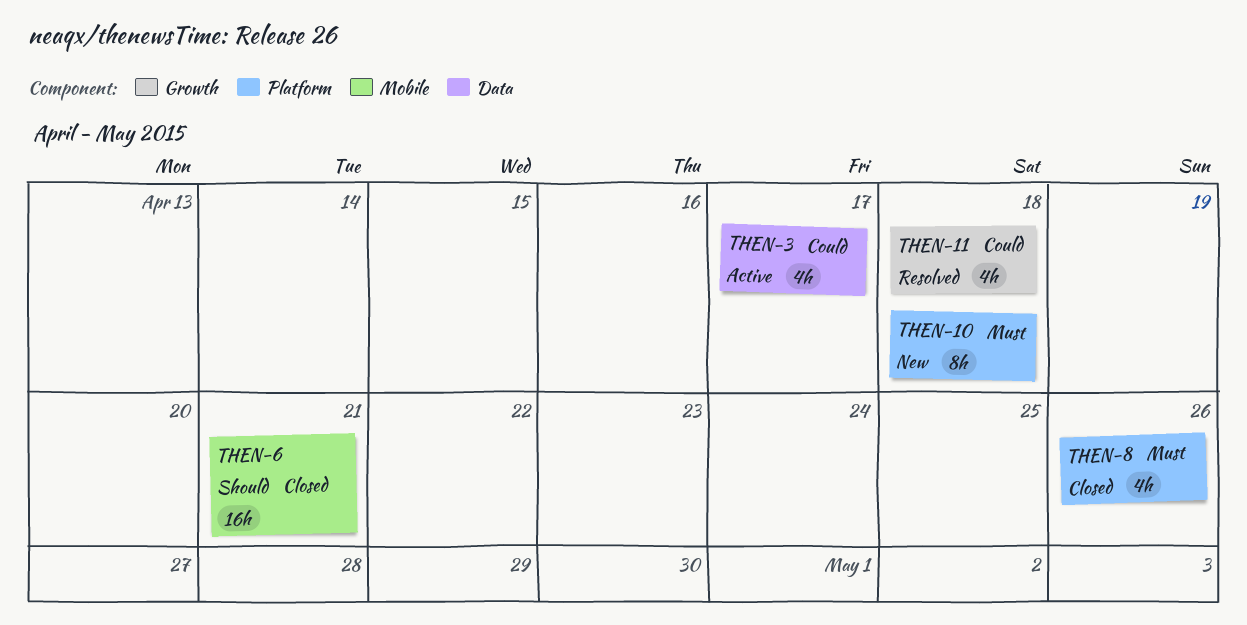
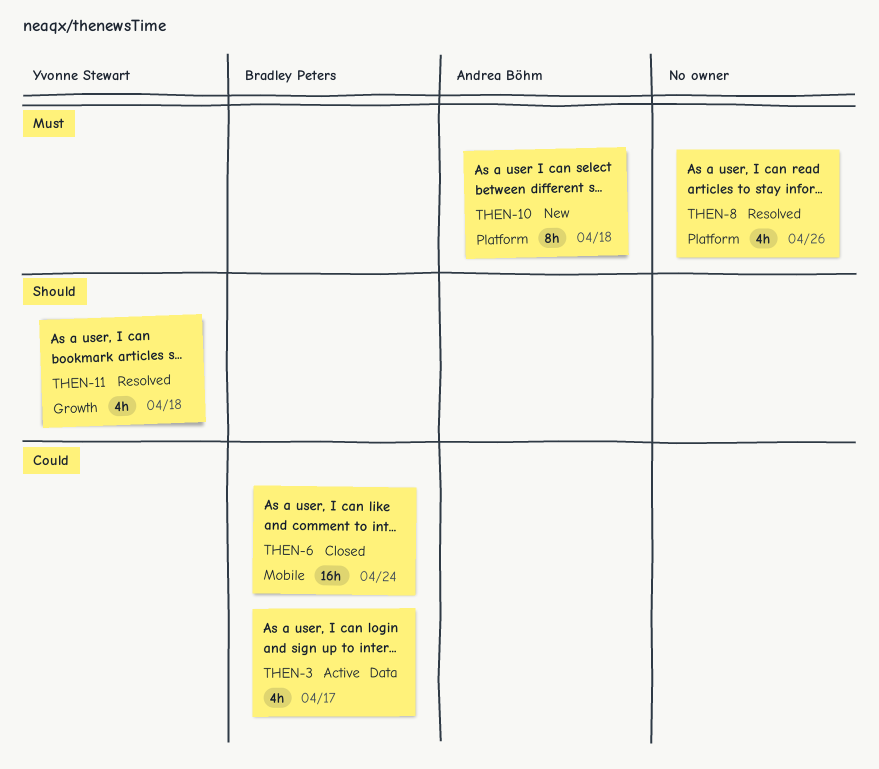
THEN-6, priority: Should -> Could
THEN-6, due: Apr 21 -> Apr 24
THEN-8, status: Closed -> Resolved
THEN-11, priority: Could -> Should

